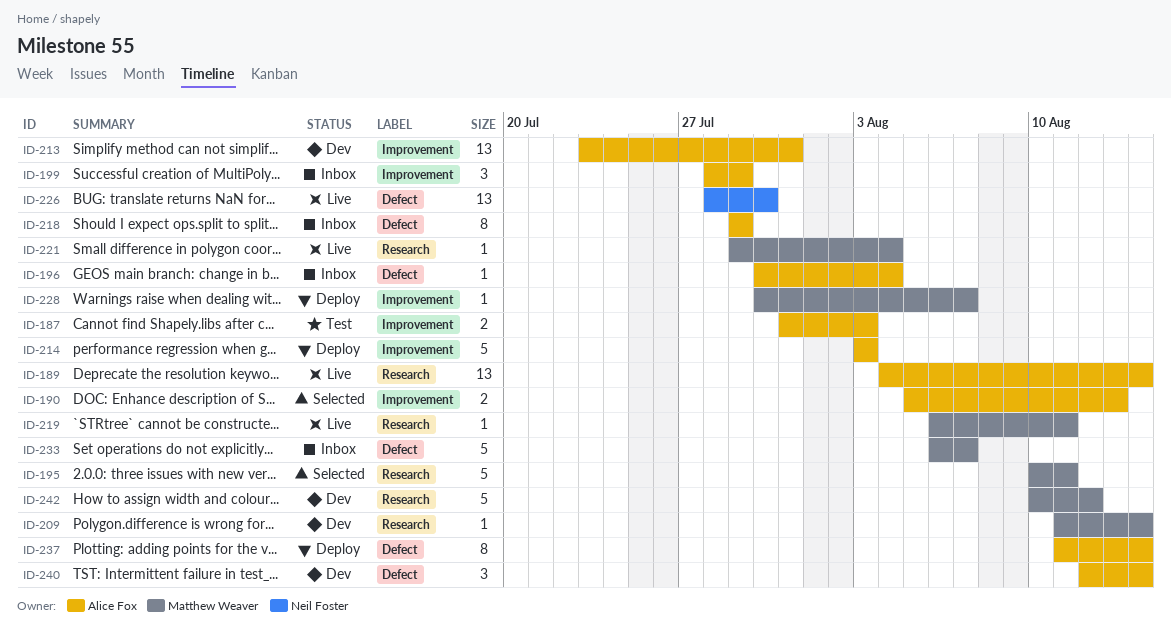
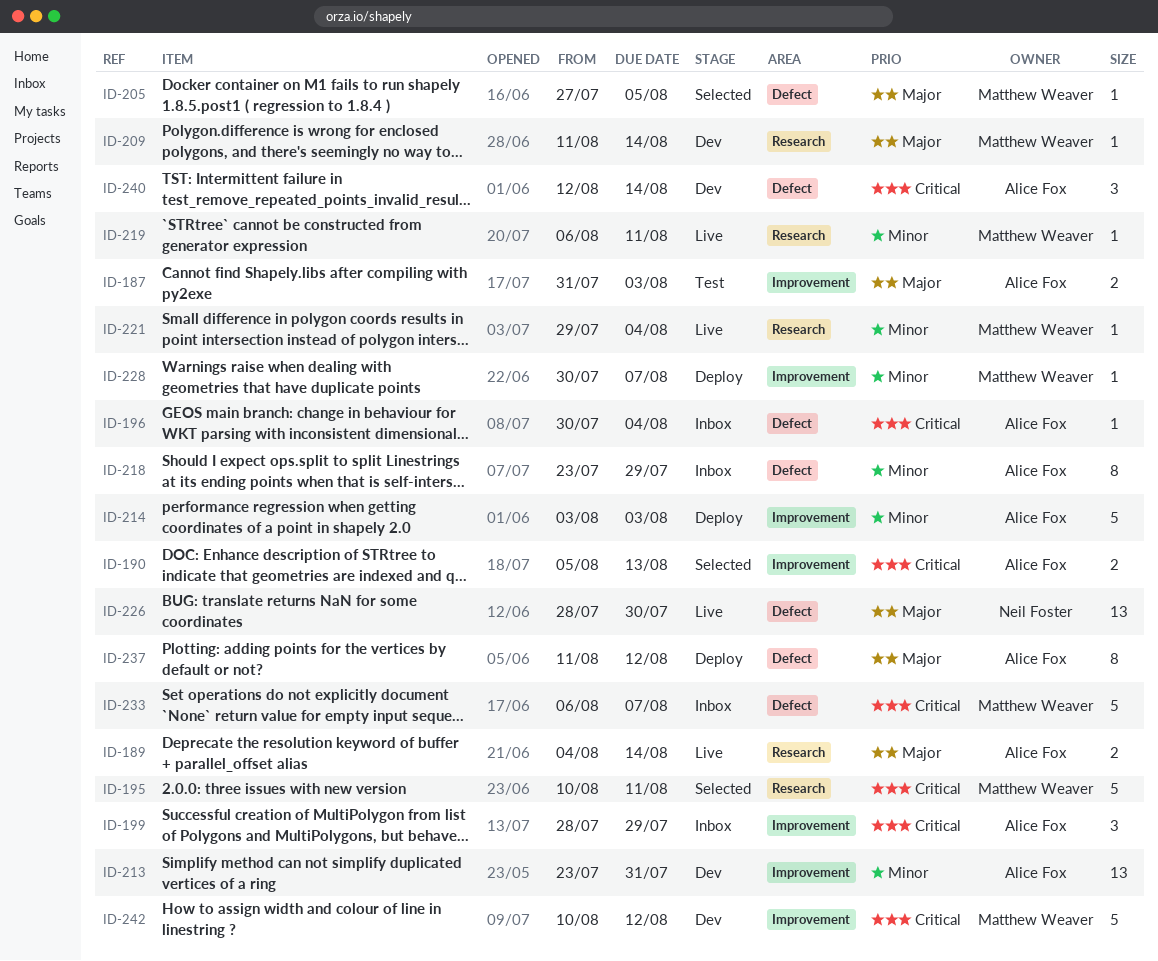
ID-189, estimate: 13 -> 2
ID-205: none -> present
ID-218, start: Jul 29 -> Jul 23
ID-237, due: Aug 14 -> Aug 12
ID-242, label: Research -> Improvement

